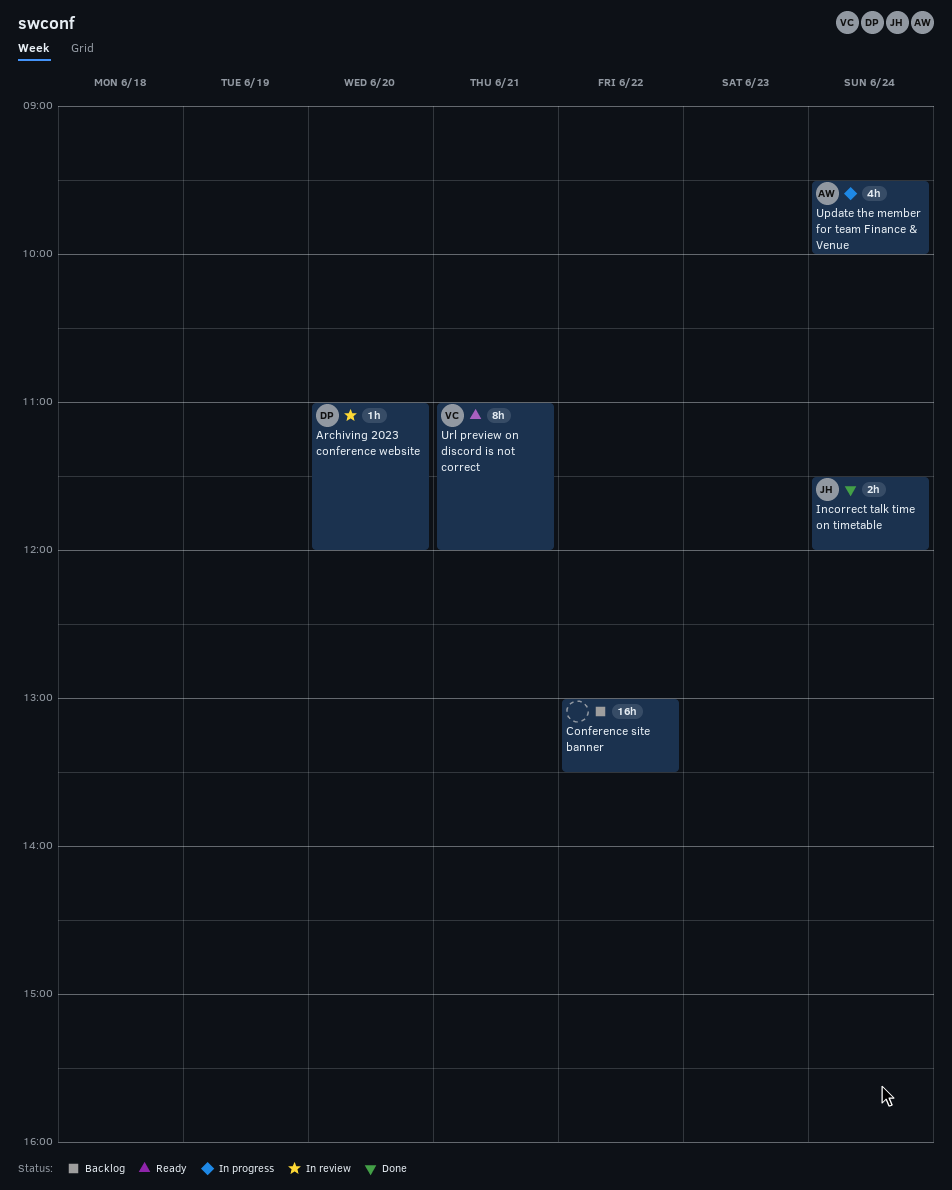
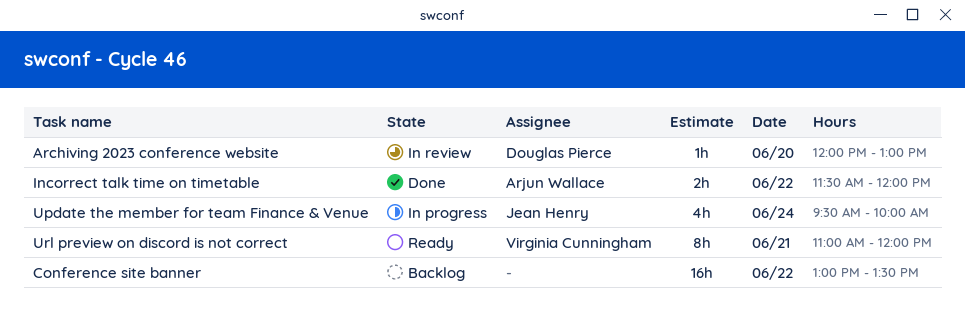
Archiving 2023 conference website, begins: 11:00 -> 12:00
Archiving 2023 conference website, ends: 12:00 -> 13:00
Incorrect talk time on timetable, owner: Jean Henry -> Arjun Wallace
Incorrect talk time on timetable, day: Jun 24 -> Jun 22
Update the member for team Finance & Venue, owner: Arjun Wallace -> Jean Henry

